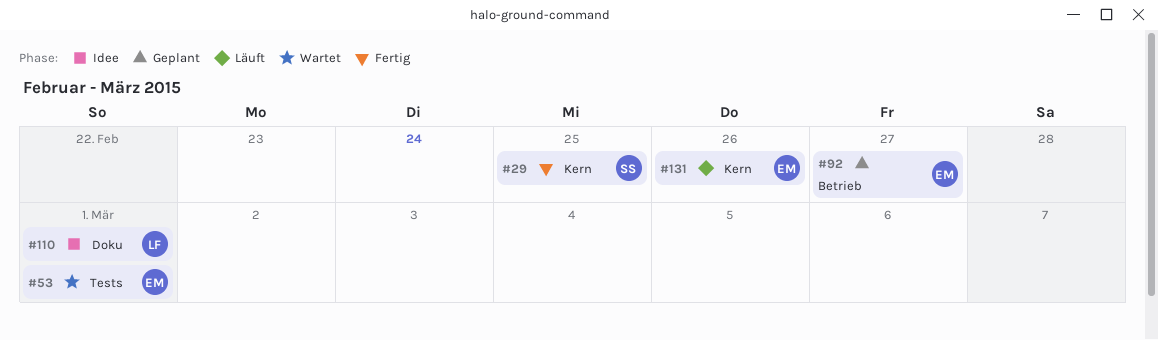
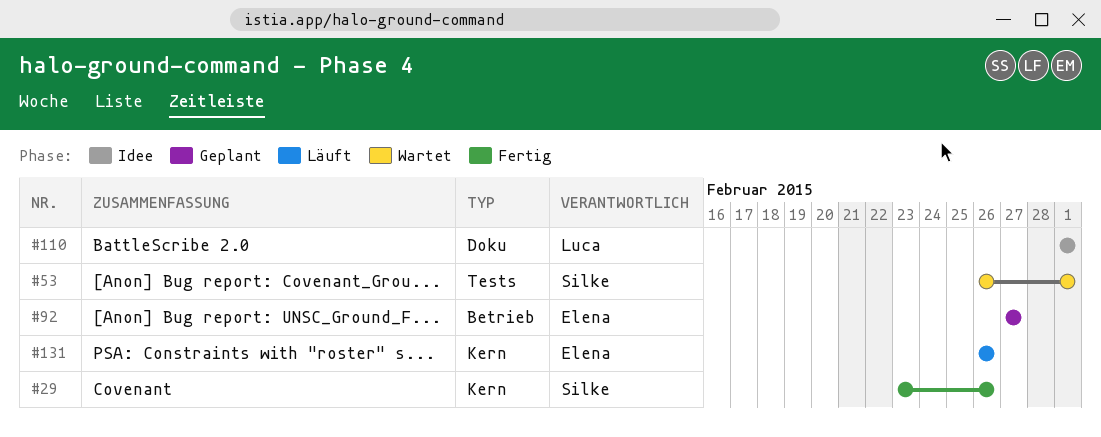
#29, due: Feb 25 -> Feb 26
#53, owner: Elena -> Silke

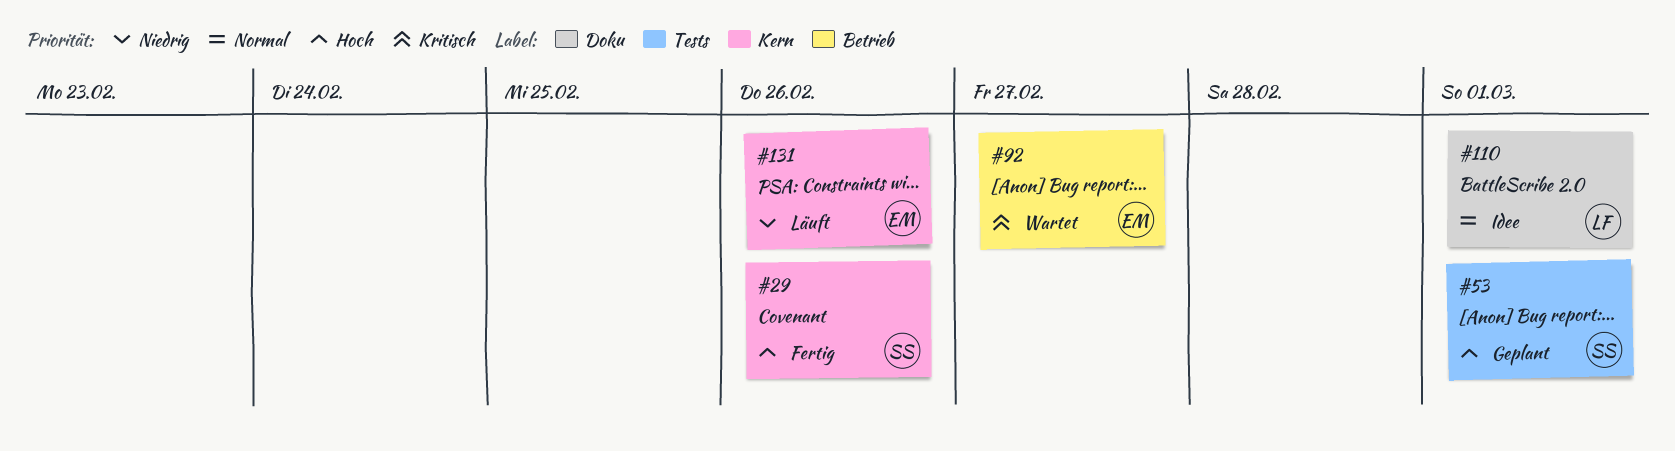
#53, status: Wartet -> Geplant
#92, status: Geplant -> Wartet

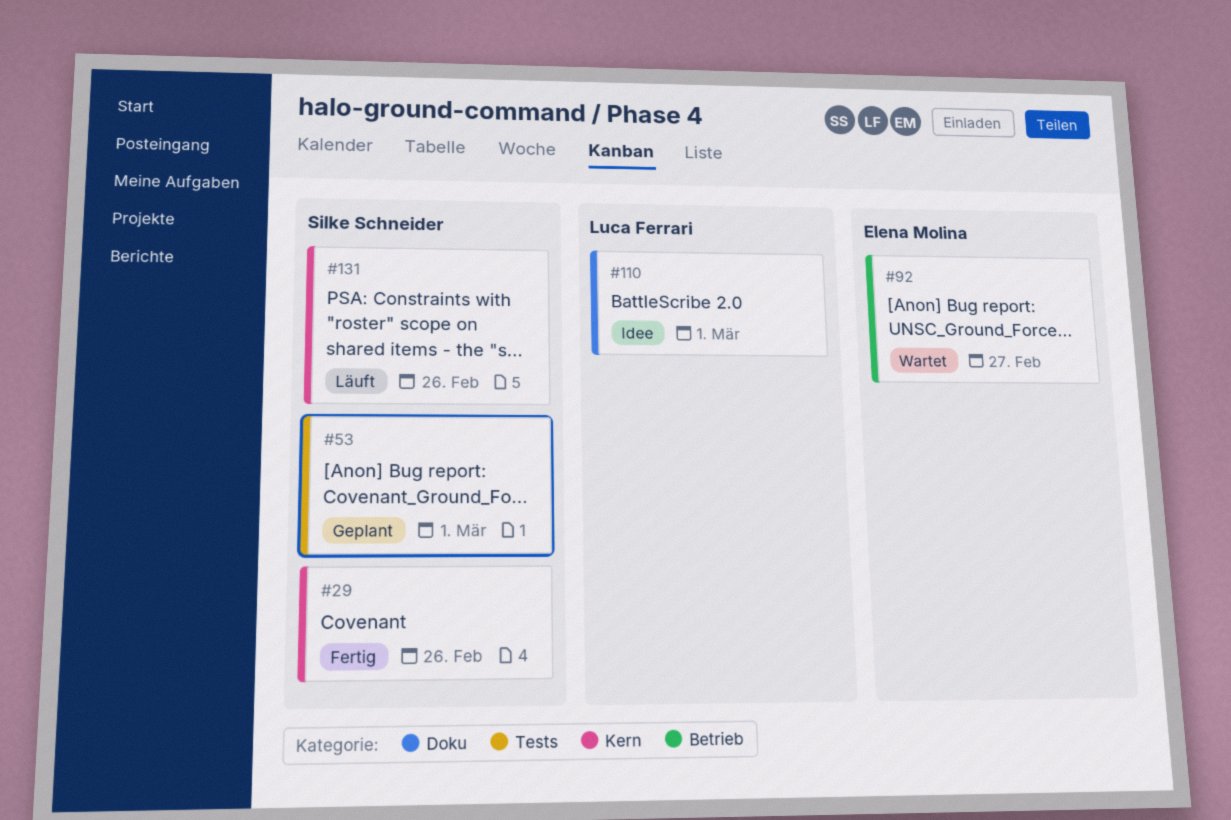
#131, owner: Elena Molina -> Silke Schneider

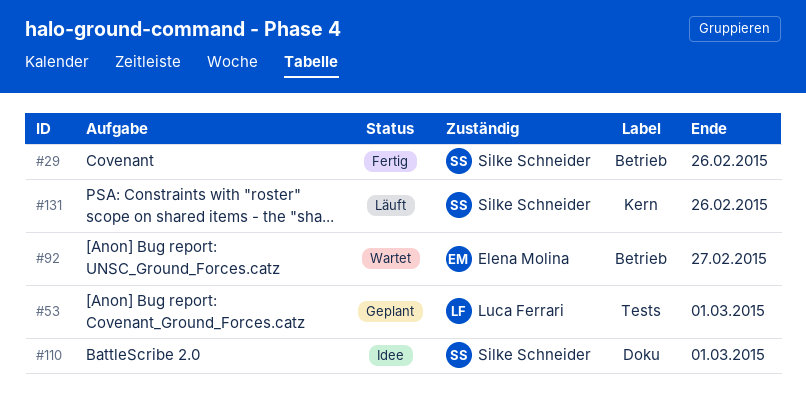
#29, label: Kern -> Betrieb
#53, owner: Silke Schneider -> Luca Ferrari
#110, owner: Luca Ferrari -> Silke Schneider

